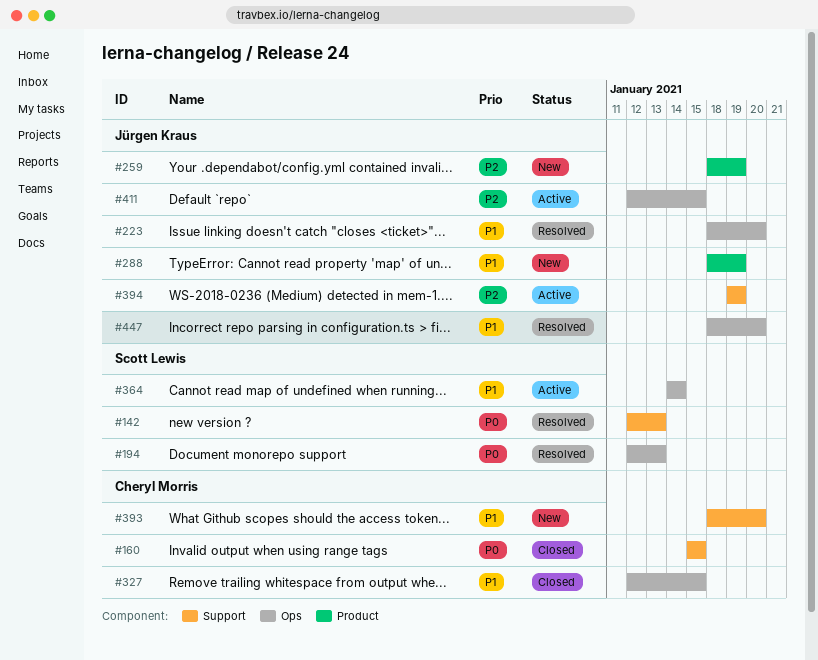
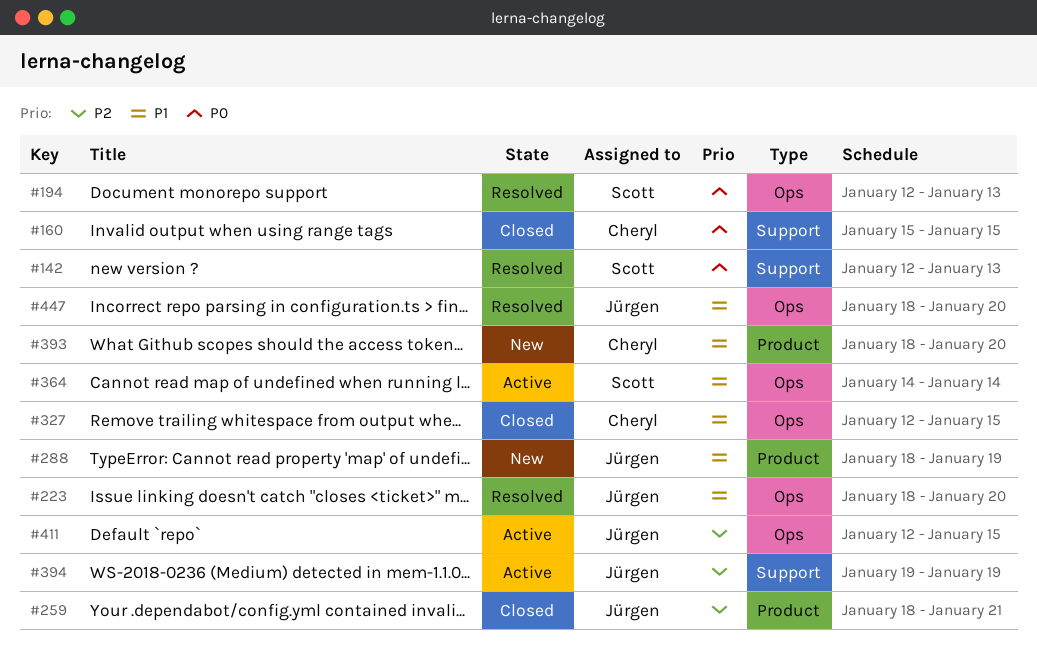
#259, status: New -> Closed
#259, due: Jan 19 -> Jan 21
#393, label: Support -> Product

